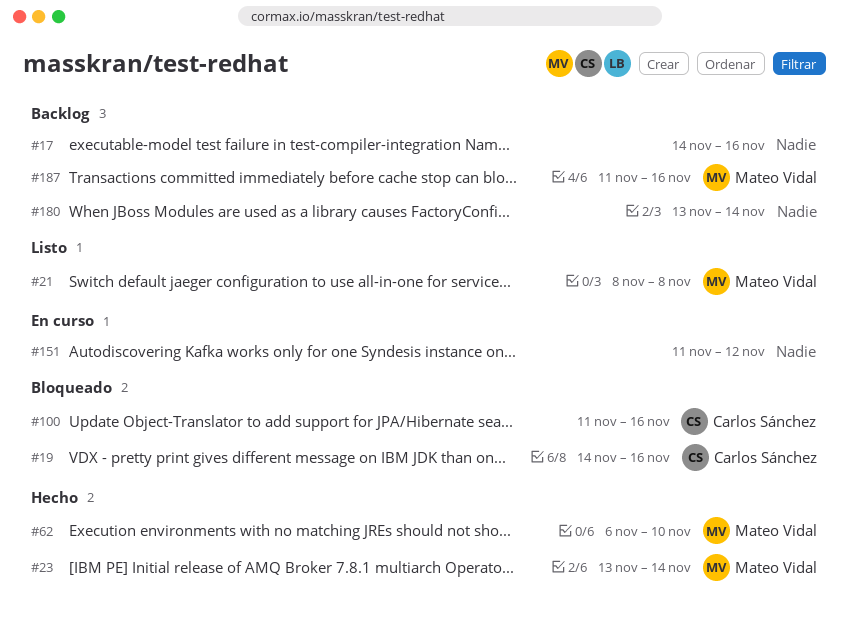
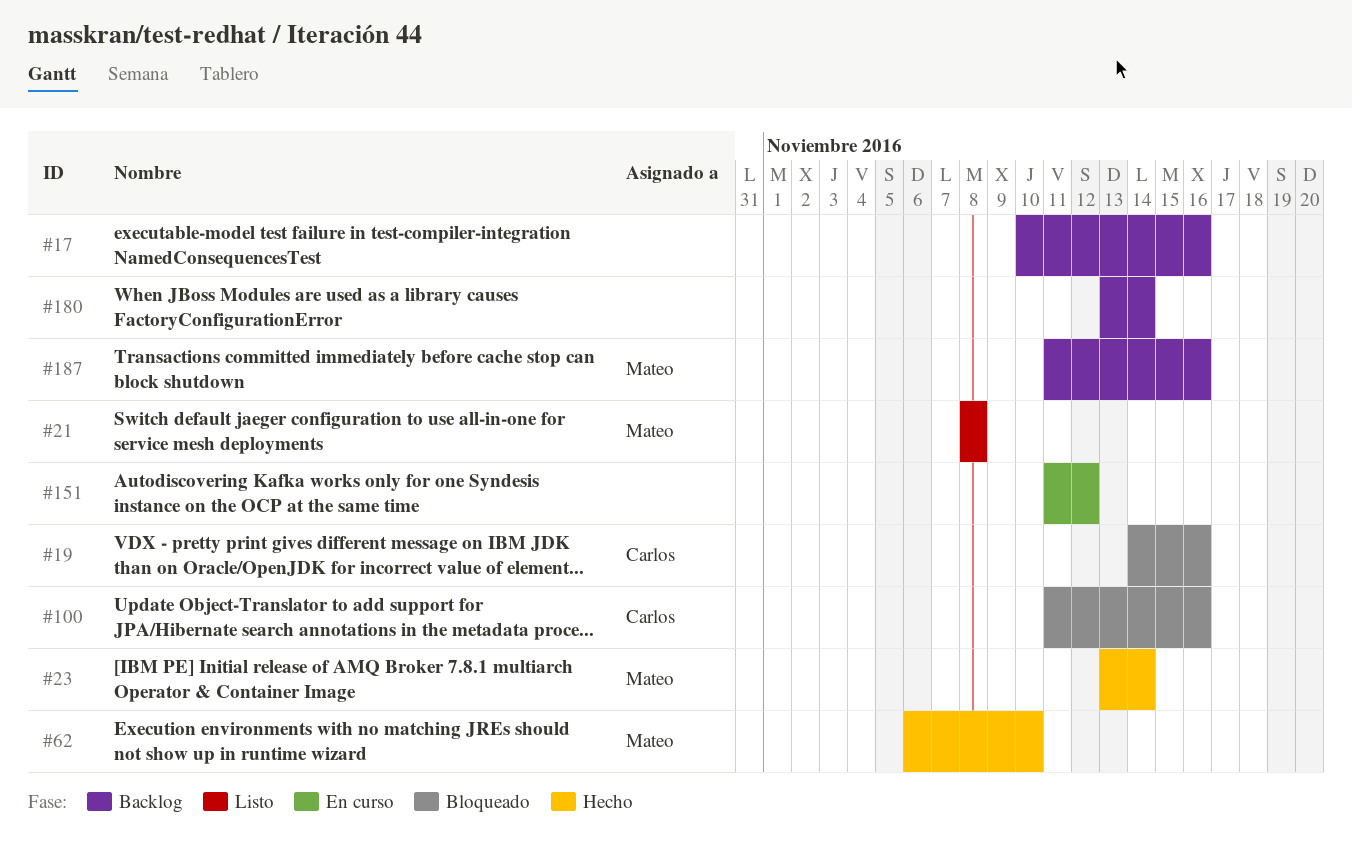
#17, start: Nov 14 -> Nov 10

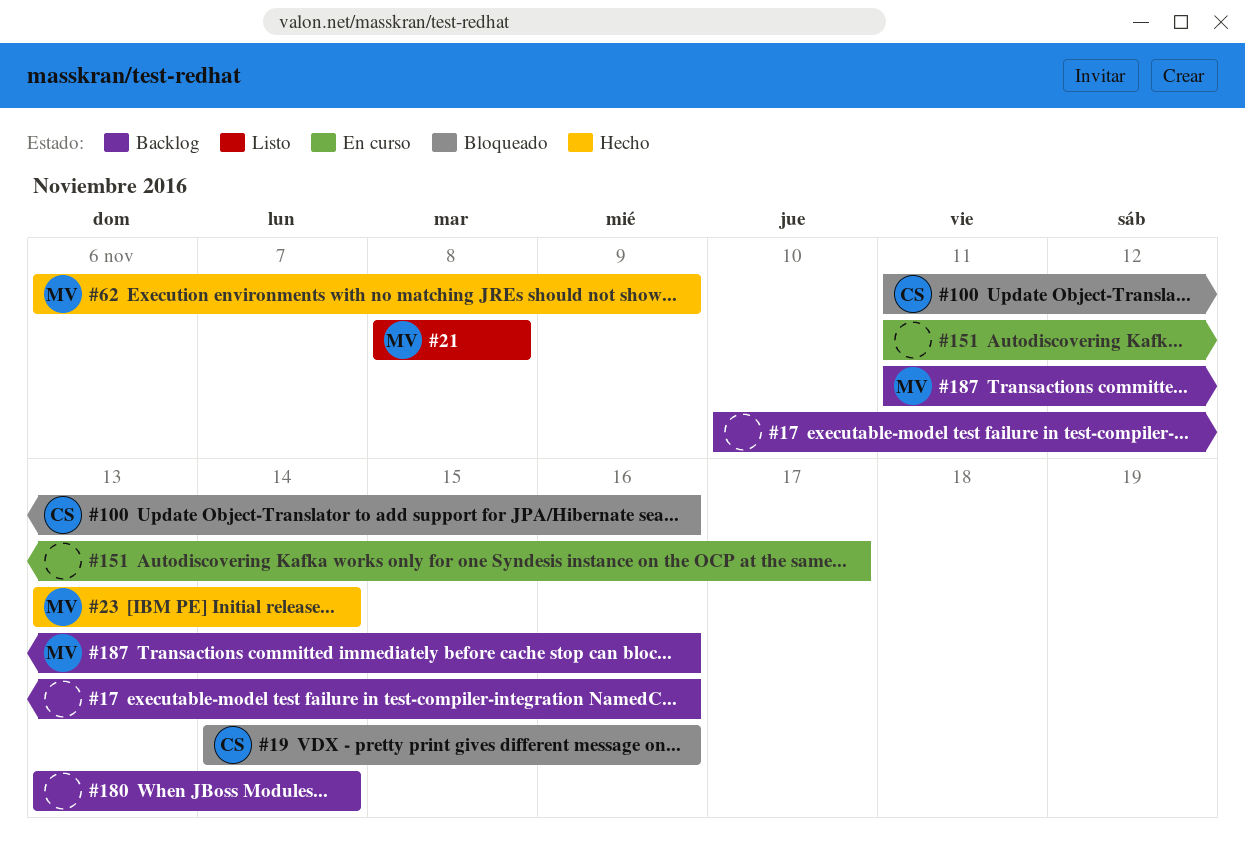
#62, due: Nov 10 -> Nov 9
#151, due: Nov 12 -> Nov 17

